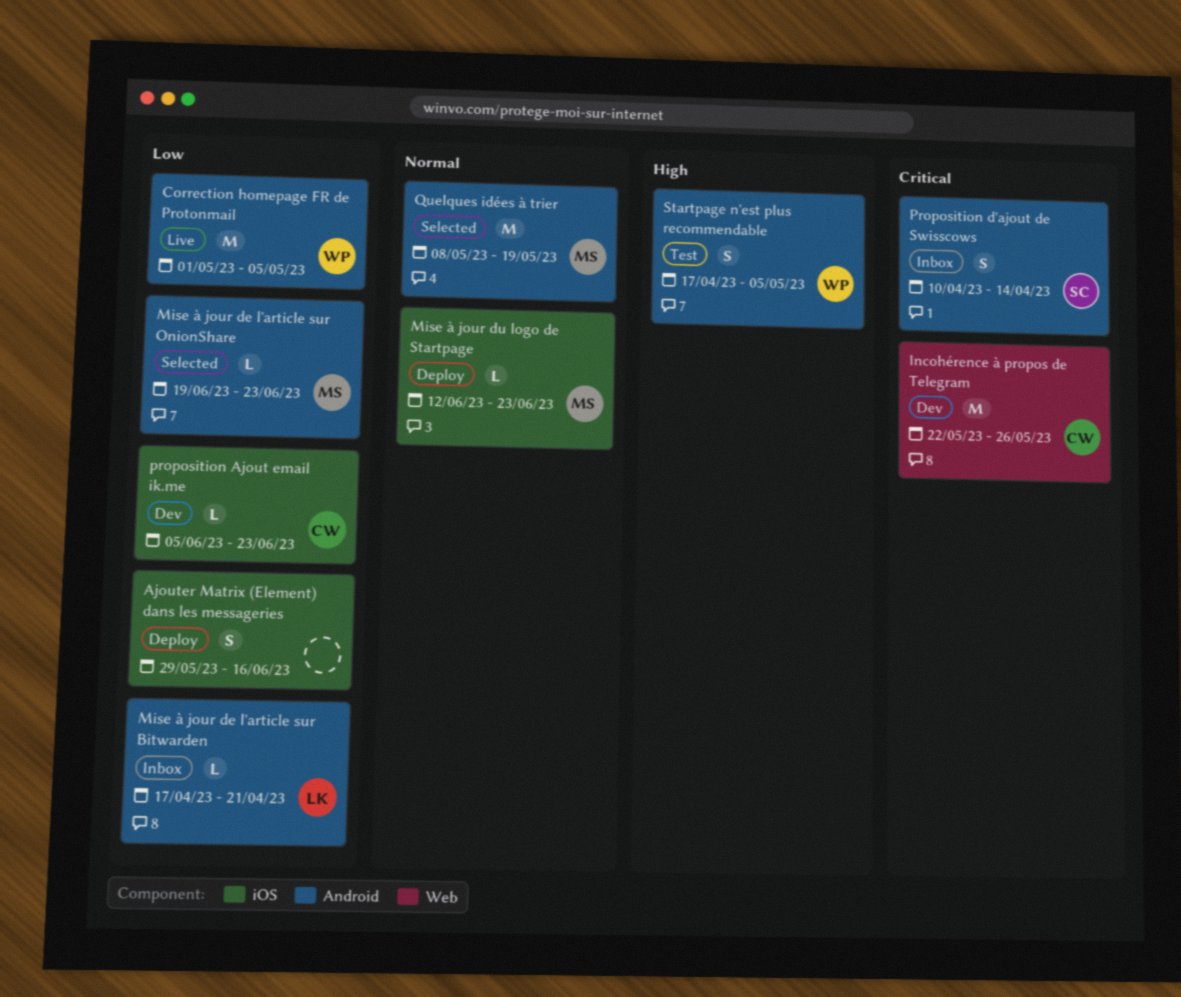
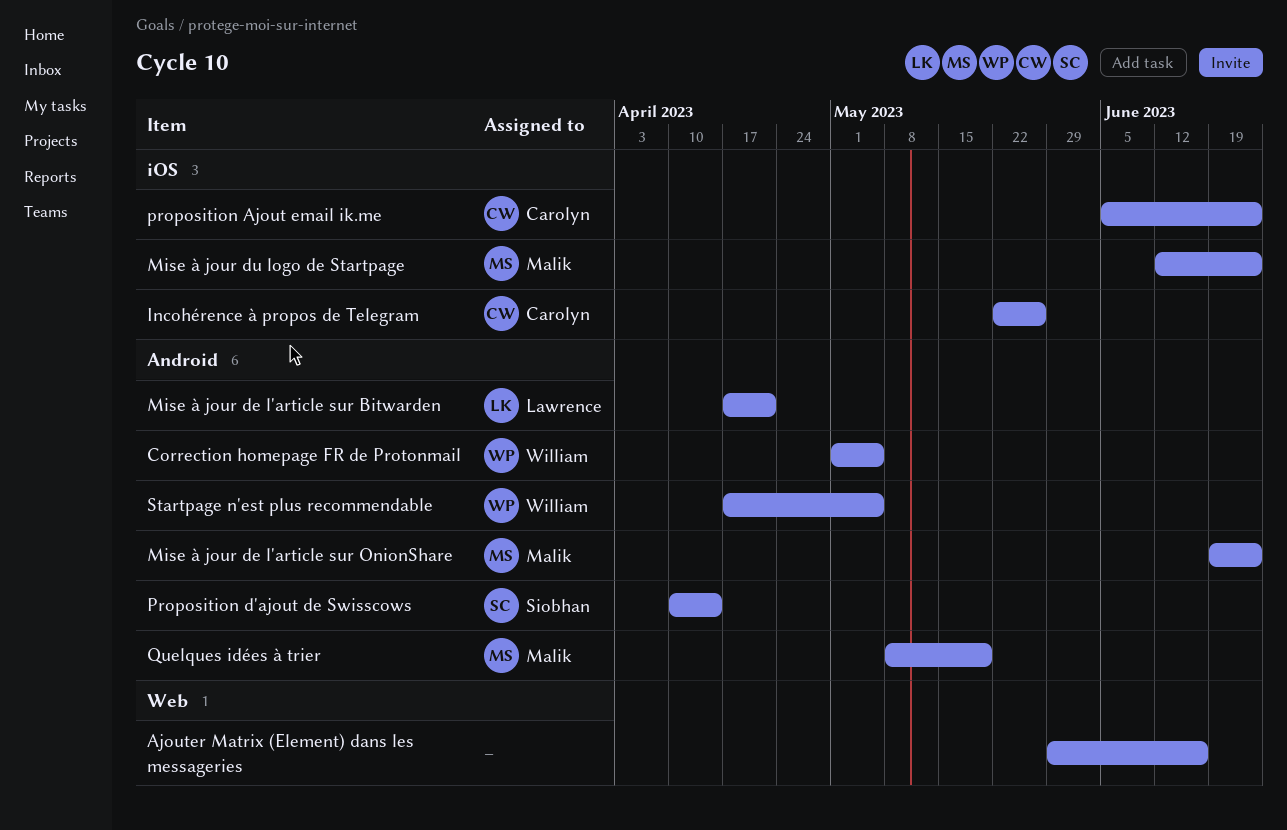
Ajouter Matrix (Element) dans les messageries, label: iOS -> Web
Incohérence à propos de Telegram, label: Web -> iOS

